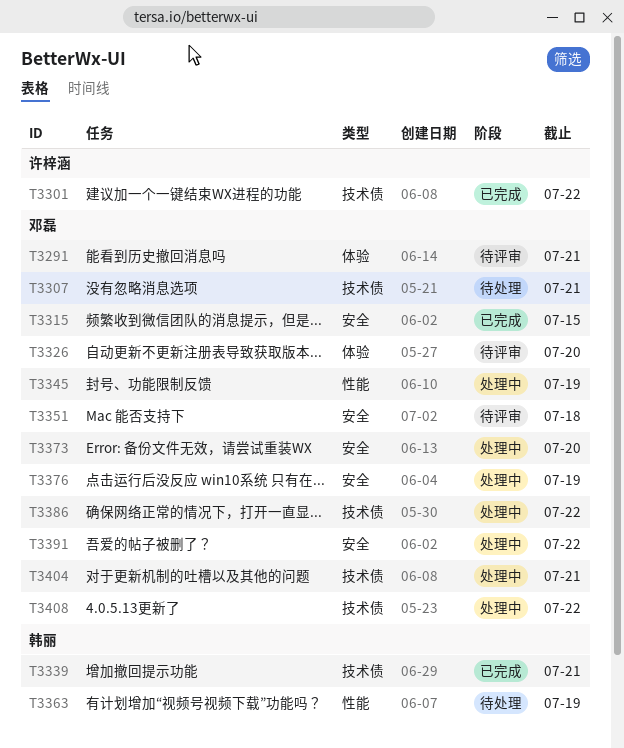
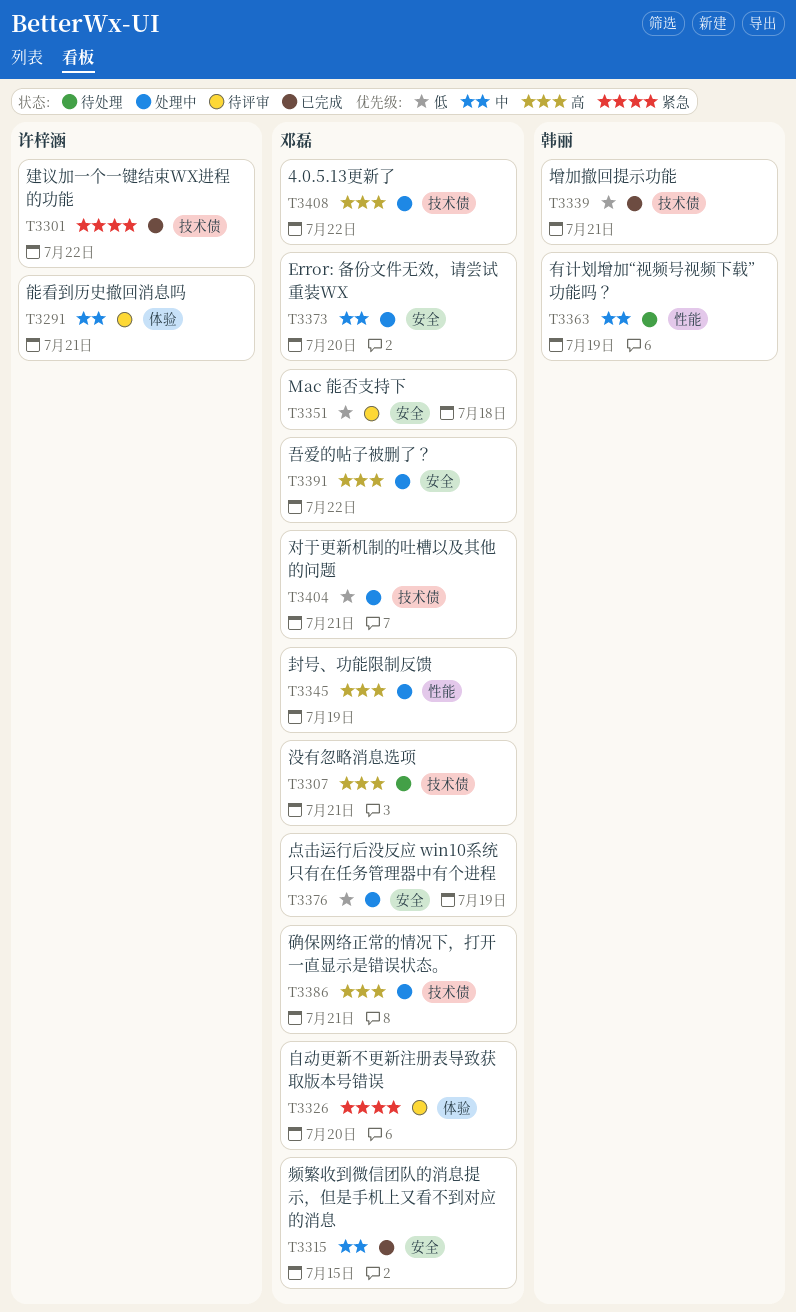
T3291, owner: 邓磊 -> 许梓涵
T3386, due: Jul 22 -> Jul 21

